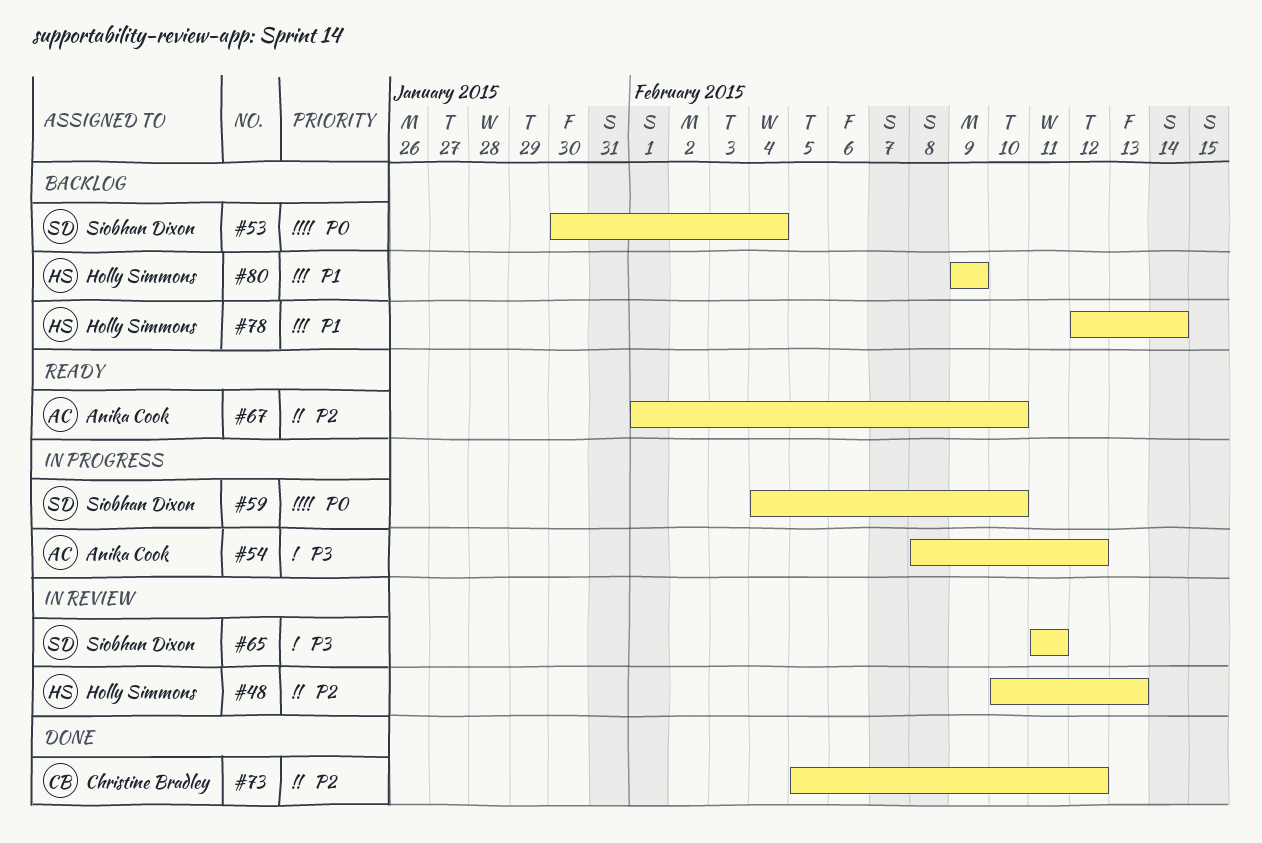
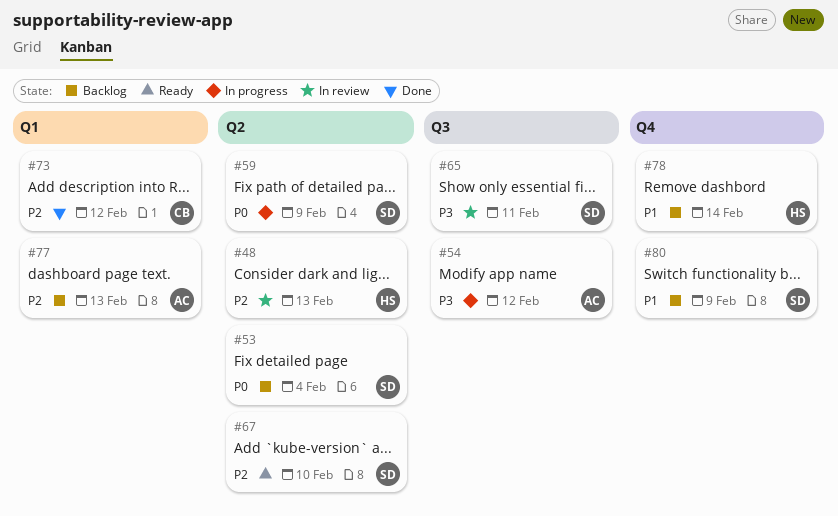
#59, due: Feb 10 -> Feb 9
#67, owner: Anika Cook -> Siobhan Dixon
#77: none -> present
#80, owner: Holly Simmons -> Siobhan Dixon

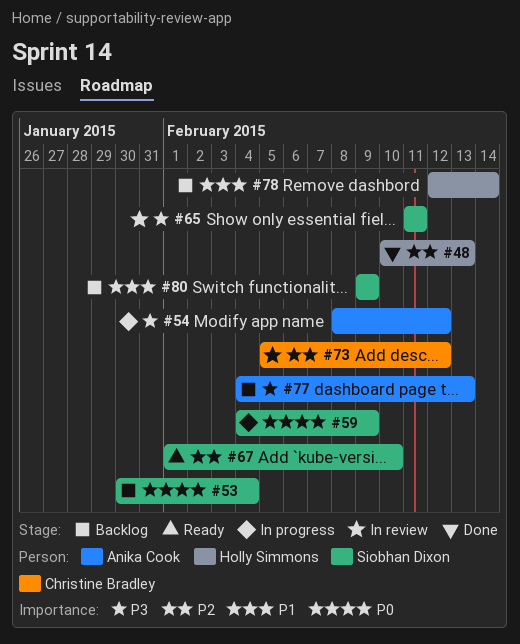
#48, status: In review -> Done
#73, status: Done -> In review
#77, priority: P2 -> P3

